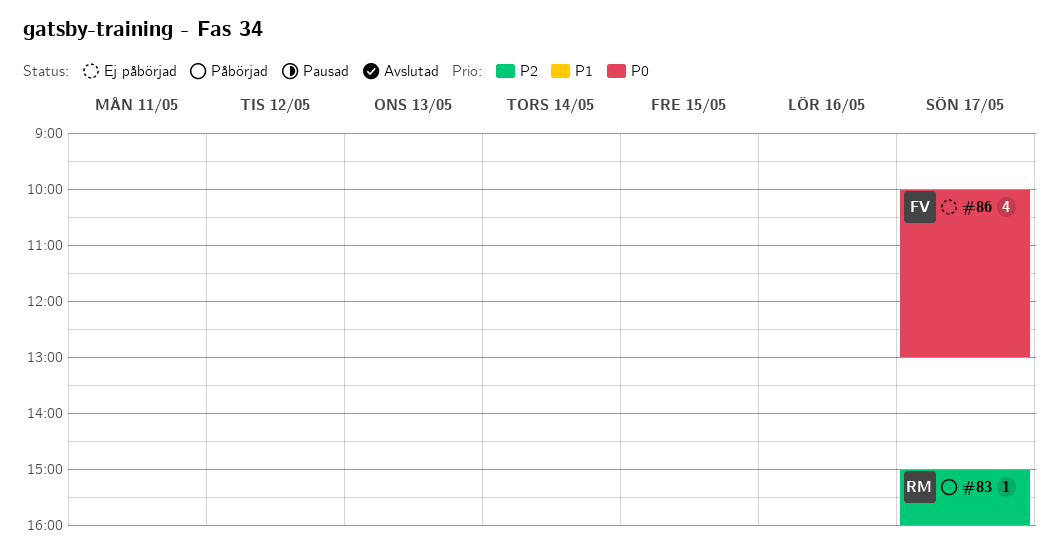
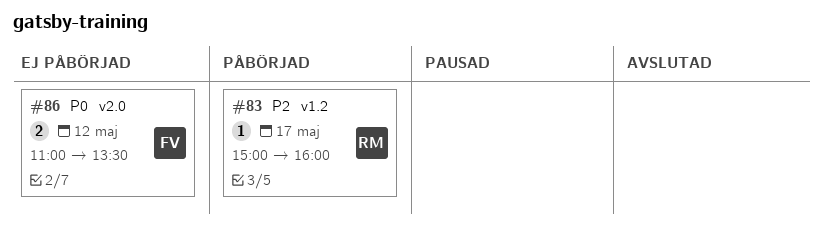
#86, estimate: 4 -> 2
#86, day: May 17 -> May 12
#86, begins: 10:00 -> 11:00
#86, ends: 13:00 -> 13:30

